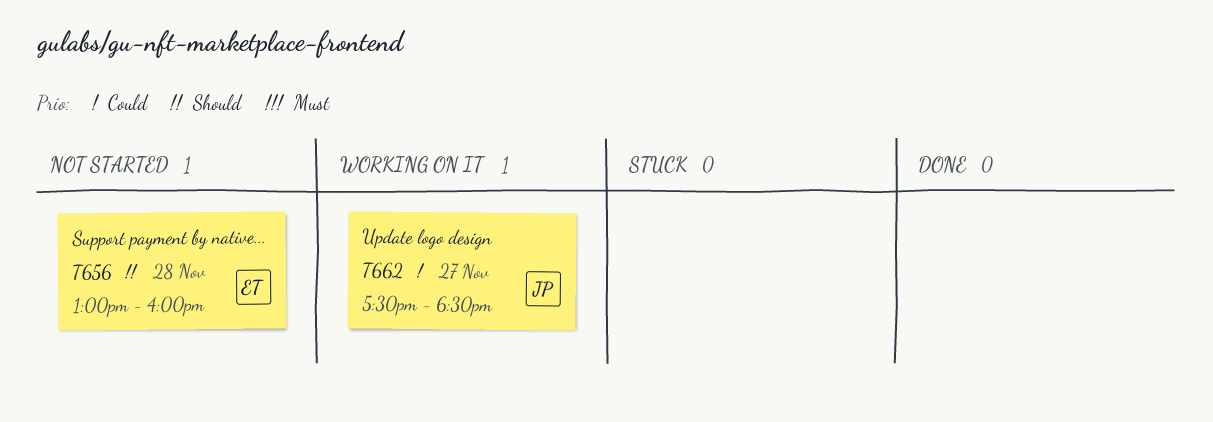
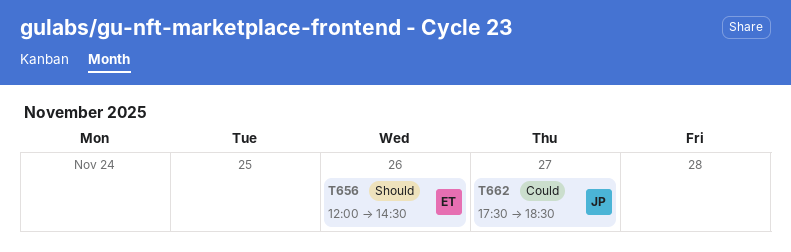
T656, day: Nov 28 -> Nov 26
T656, begins: 13:00 -> 12:00
T656, ends: 16:00 -> 14:30

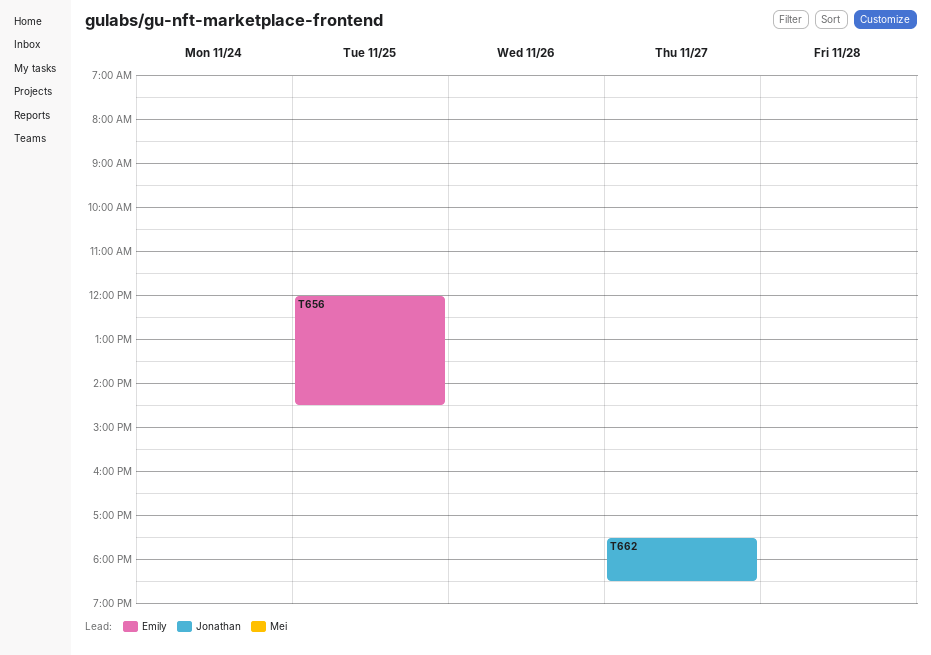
T656, day: Nov 26 -> Nov 25

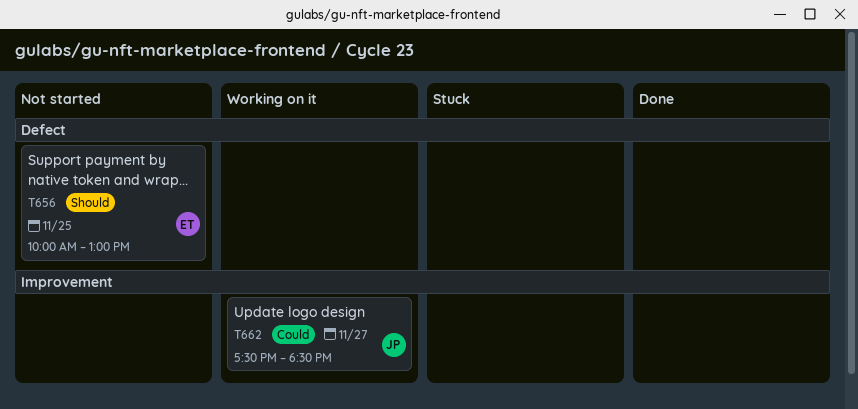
T656, begins: 12:00 -> 10:00
T656, ends: 14:30 -> 13:00

